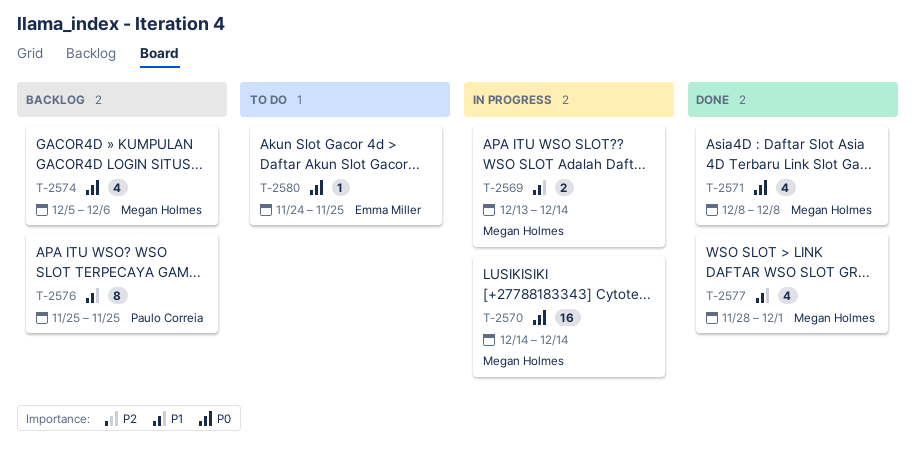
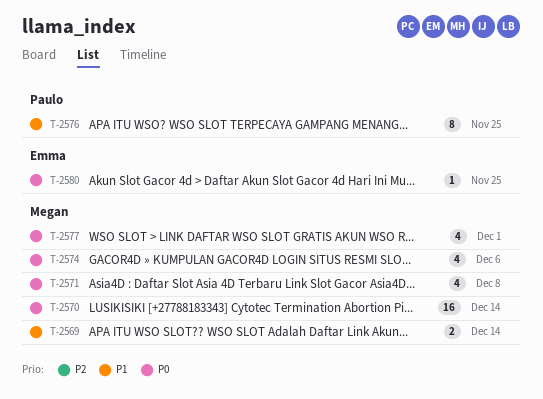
T-2577, priority: P1 -> P0

